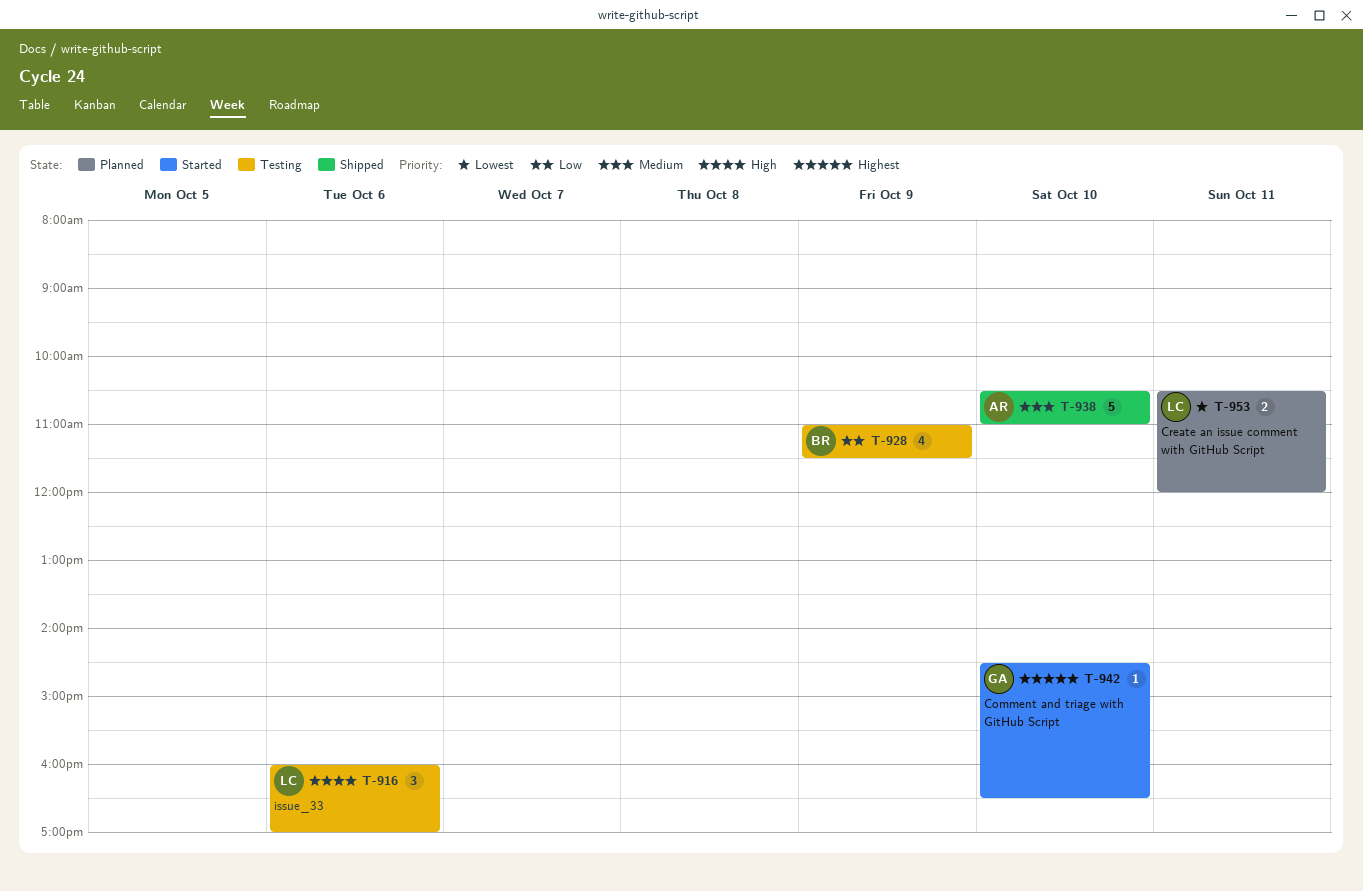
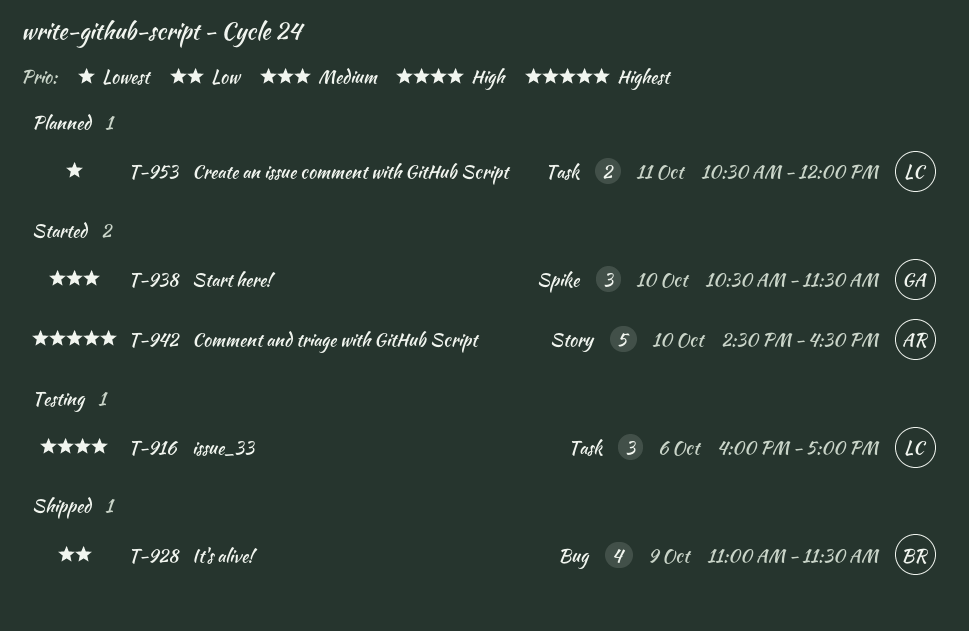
T-928, status: Testing -> Shipped
T-938, status: Shipped -> Started
T-938, owner: AR -> GA
T-938, estimate: 5 -> 3
T-938, ends: 11:00 -> 11:30
T-942, owner: GA -> AR
T-942, estimate: 1 -> 5

